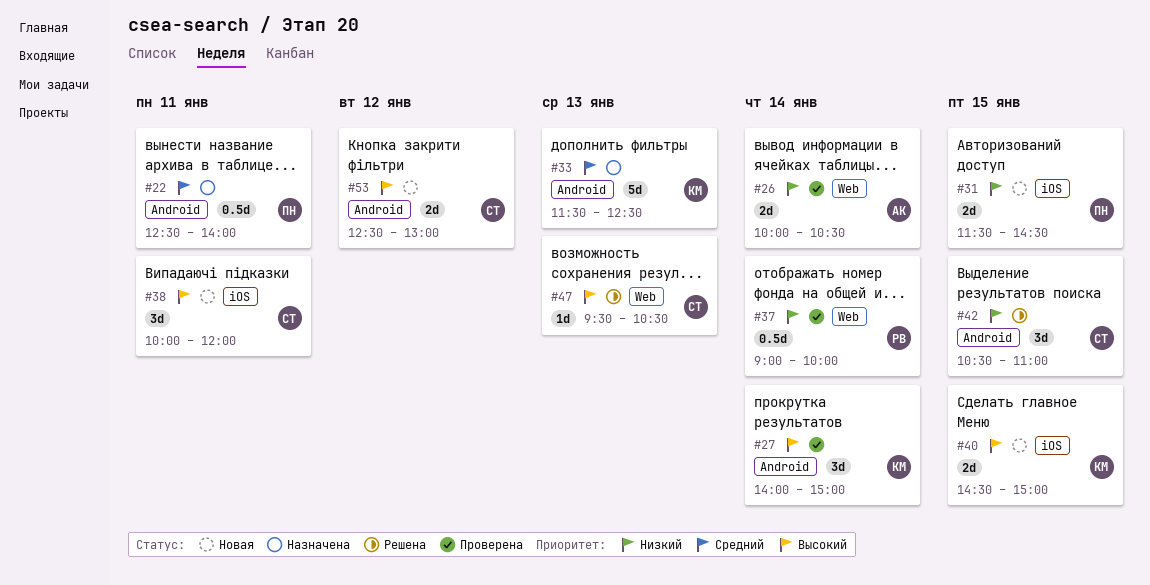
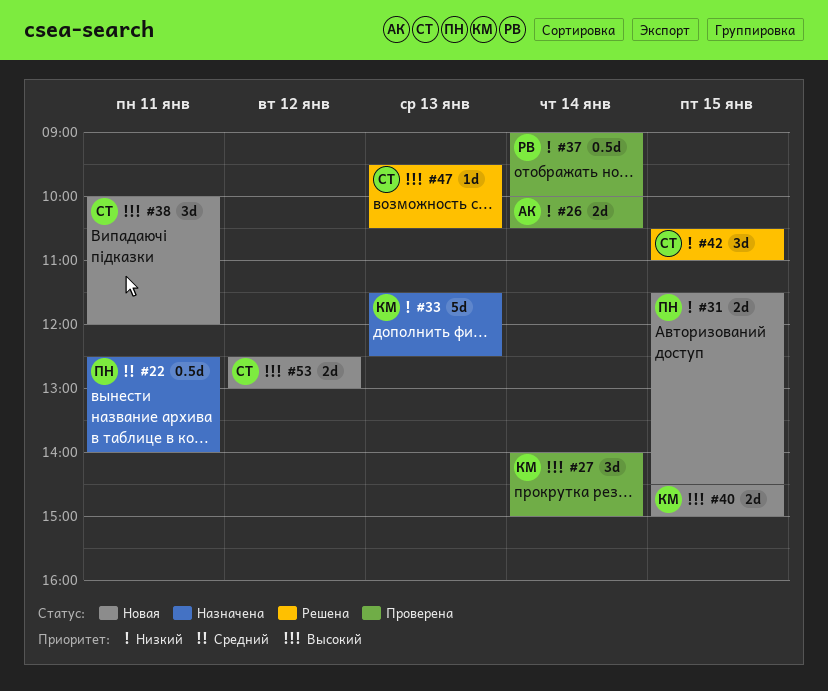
#33, priority: Средний -> Низкий

